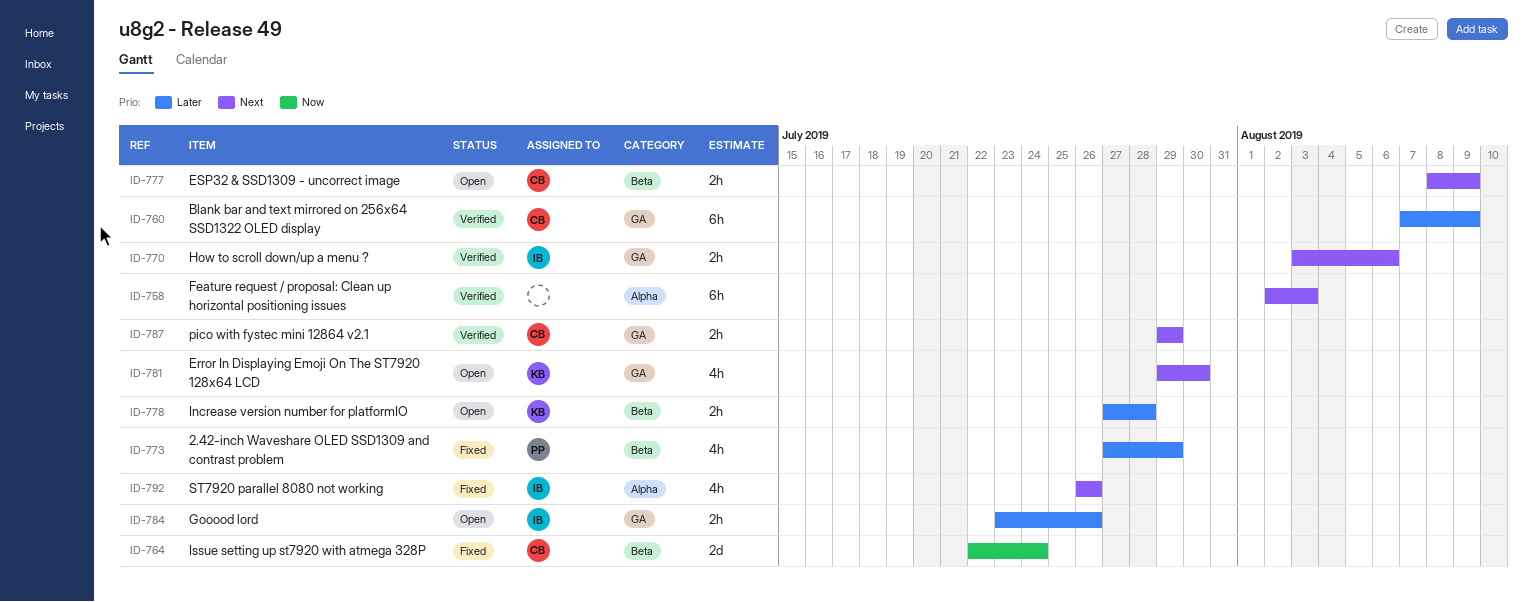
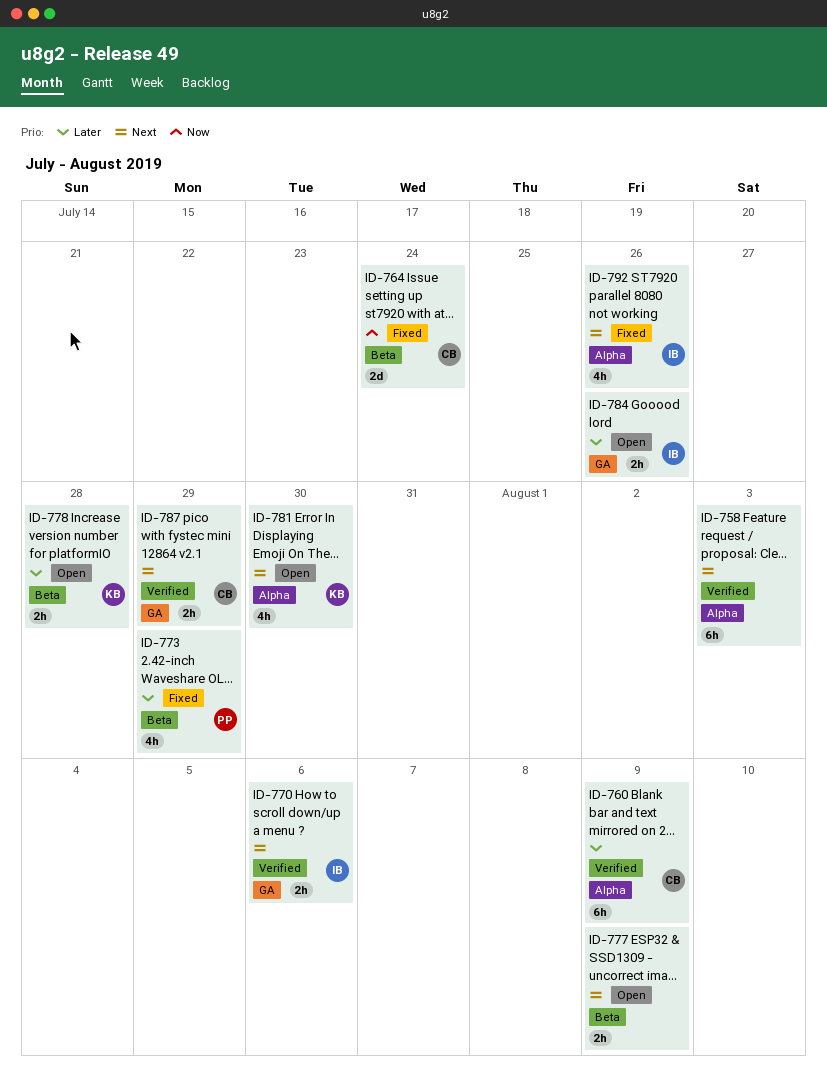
ID-760, label: GA -> Alpha
ID-777, owner: CB -> none
ID-781, label: GA -> Alpha

